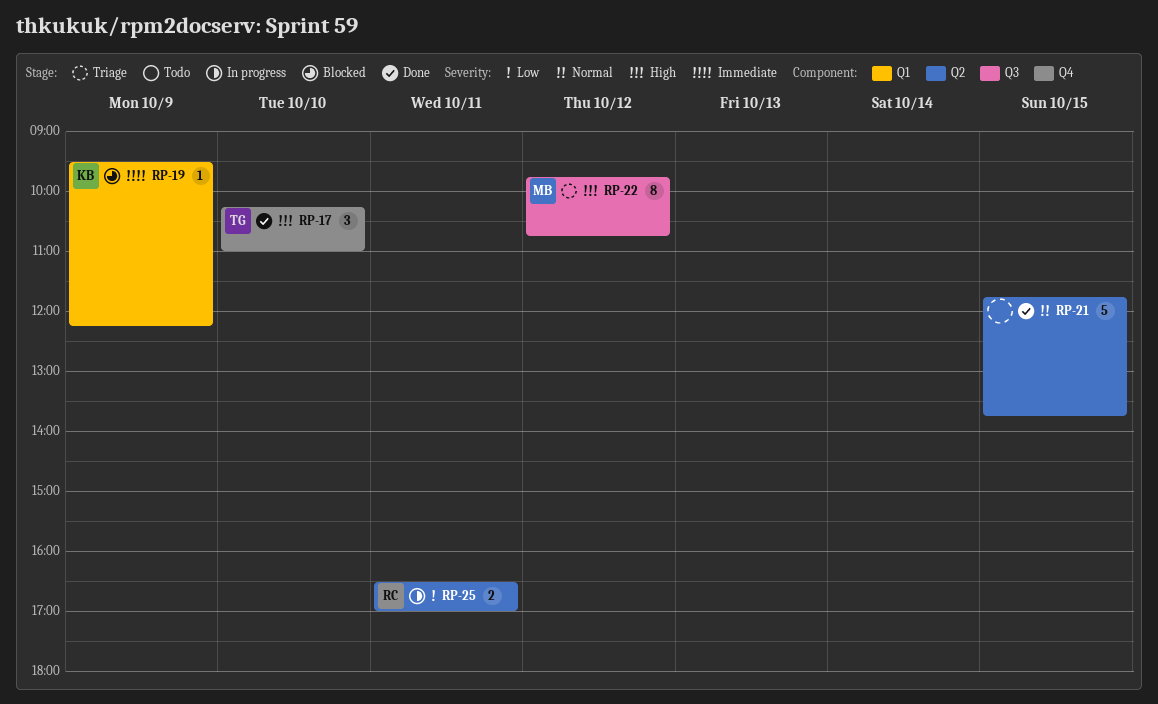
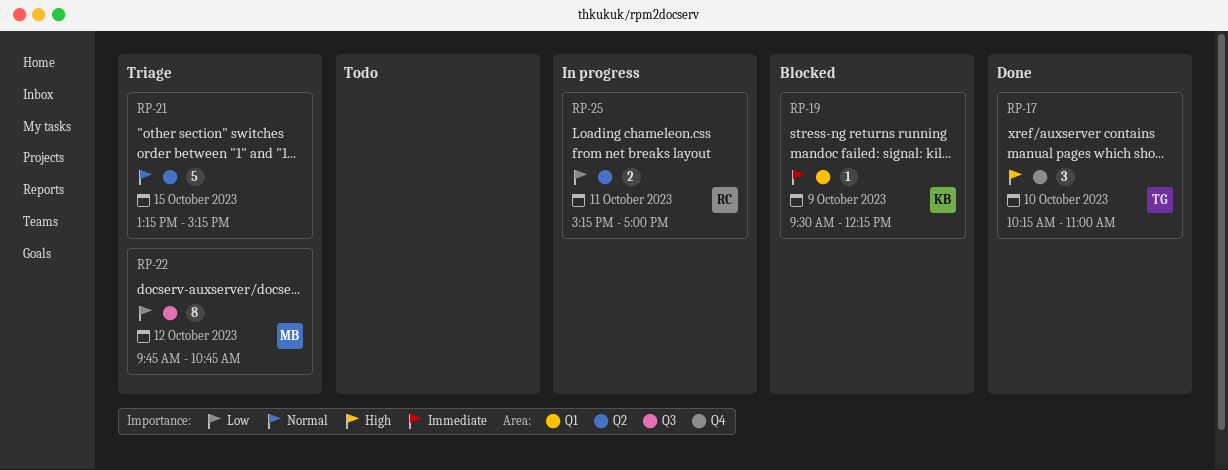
RP-21, status: Done -> Triage
RP-21, begins: 11:45 -> 13:15
RP-21, ends: 13:45 -> 15:15
RP-22, priority: High -> Low
RP-25, begins: 16:30 -> 15:15

